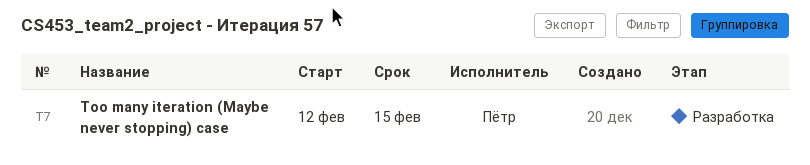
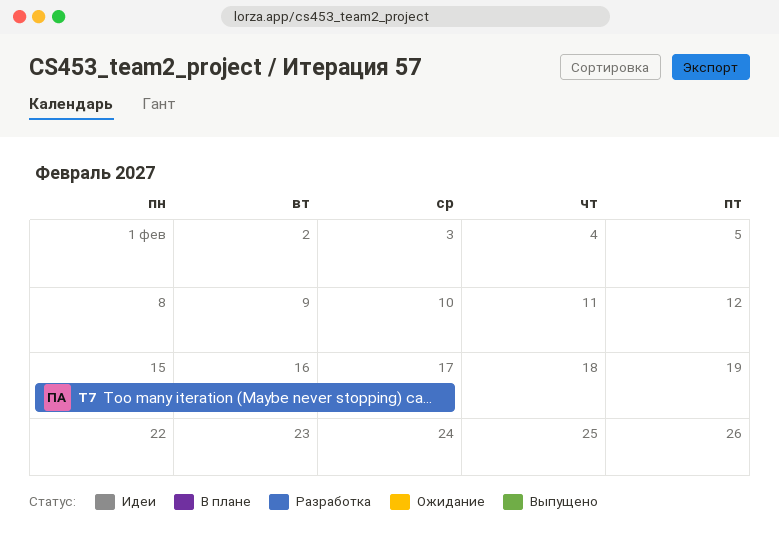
T7, start: Feb 12 -> Feb 15
T7, due: Feb 15 -> Feb 17

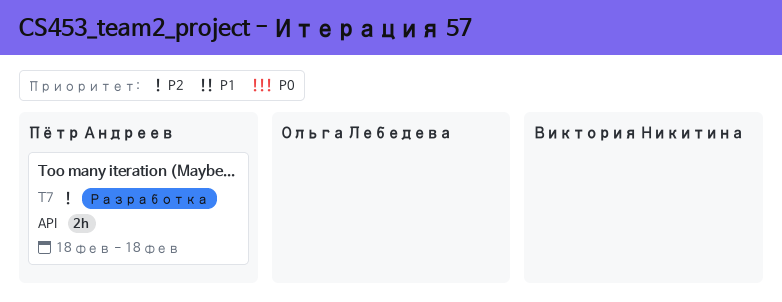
T7, start: Feb 15 -> Feb 18
T7, due: Feb 17 -> Feb 18

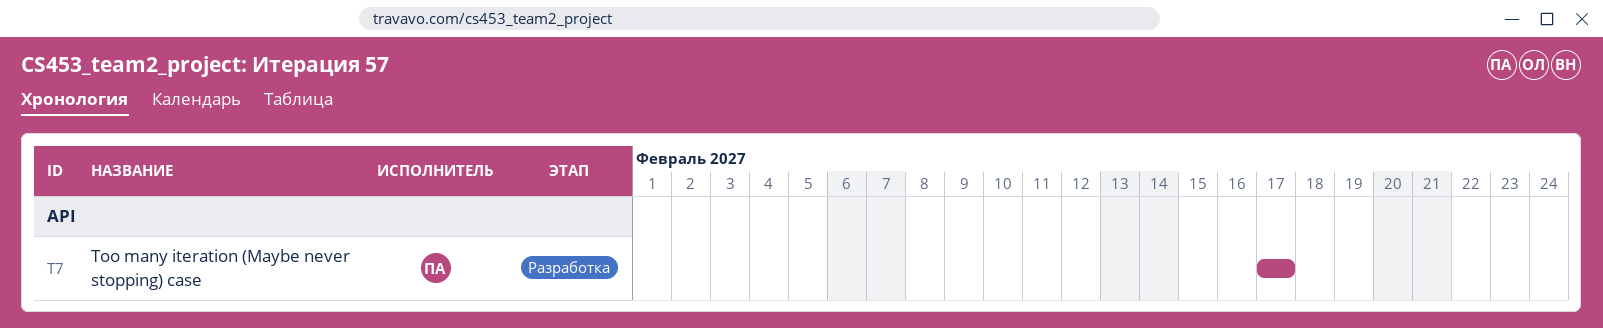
T7, start: Feb 18 -> Feb 17
T7, due: Feb 18 -> Feb 17

